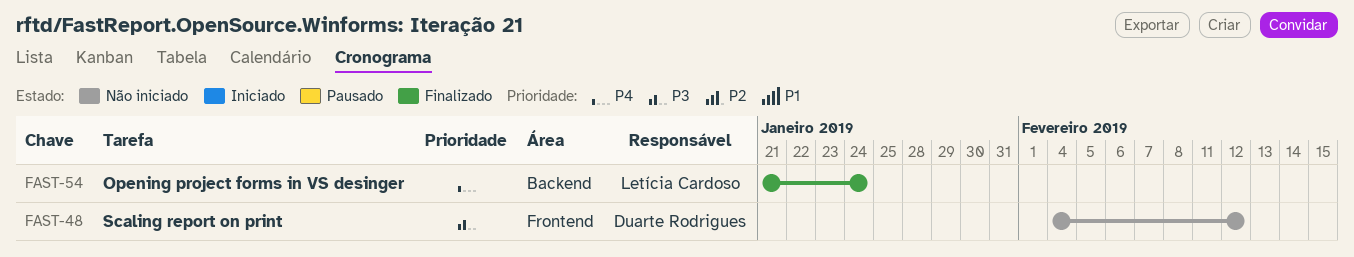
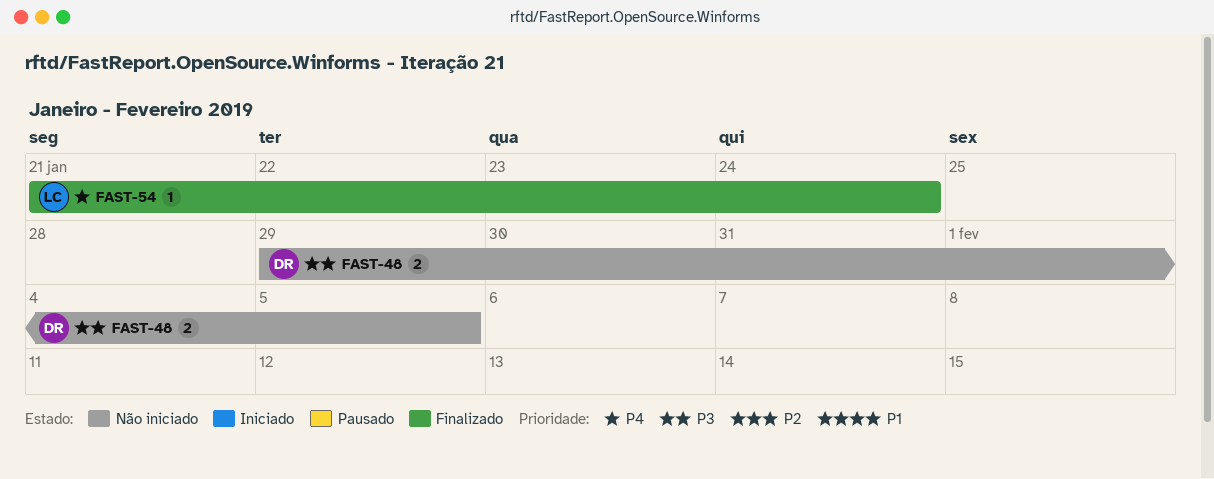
FAST-48, start: Feb 4 -> Jan 29
FAST-48, due: Feb 12 -> Feb 5

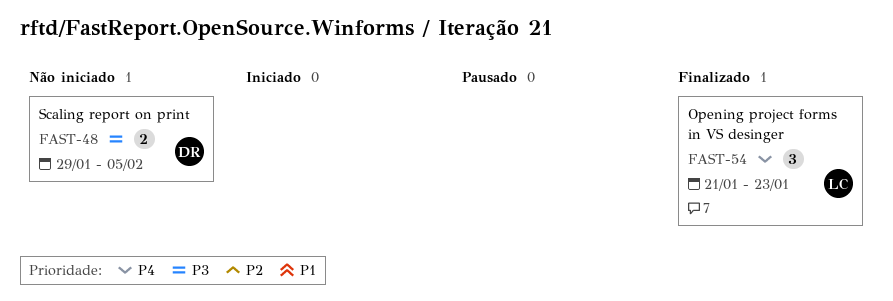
FAST-54, estimate: 1 -> 3
FAST-54, due: Jan 24 -> Jan 23

